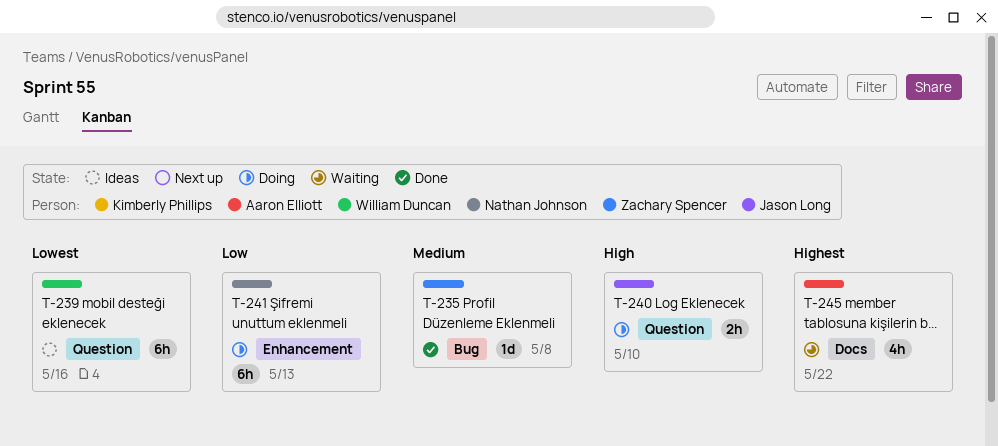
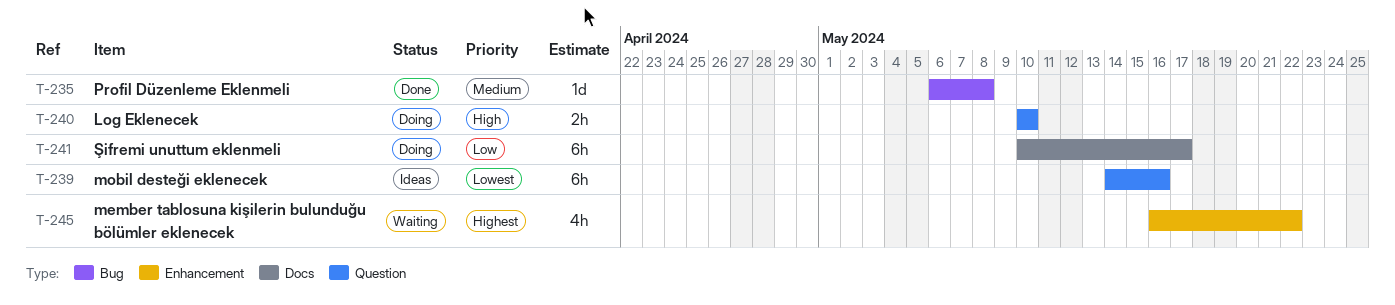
T-241, label: Enhancement -> Docs
T-241, due: May 13 -> May 17
T-245, label: Docs -> Enhancement

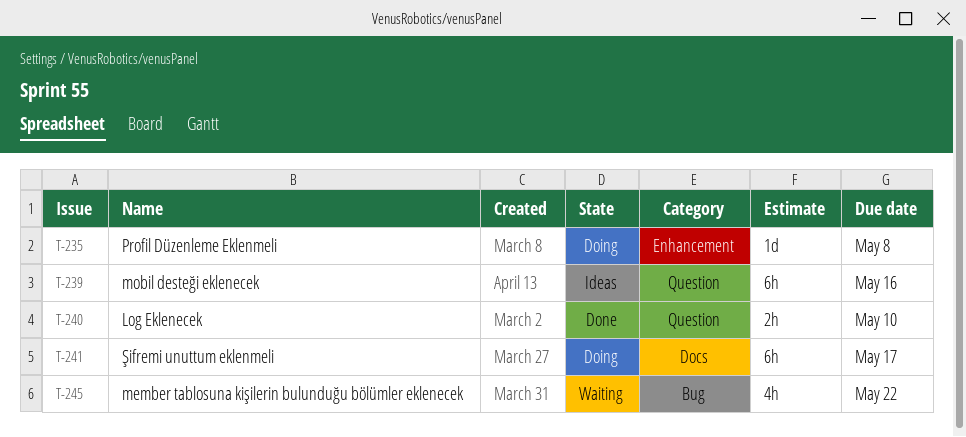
T-235, status: Done -> Doing
T-235, label: Bug -> Enhancement
T-240, status: Doing -> Done
T-245, label: Enhancement -> Bug

